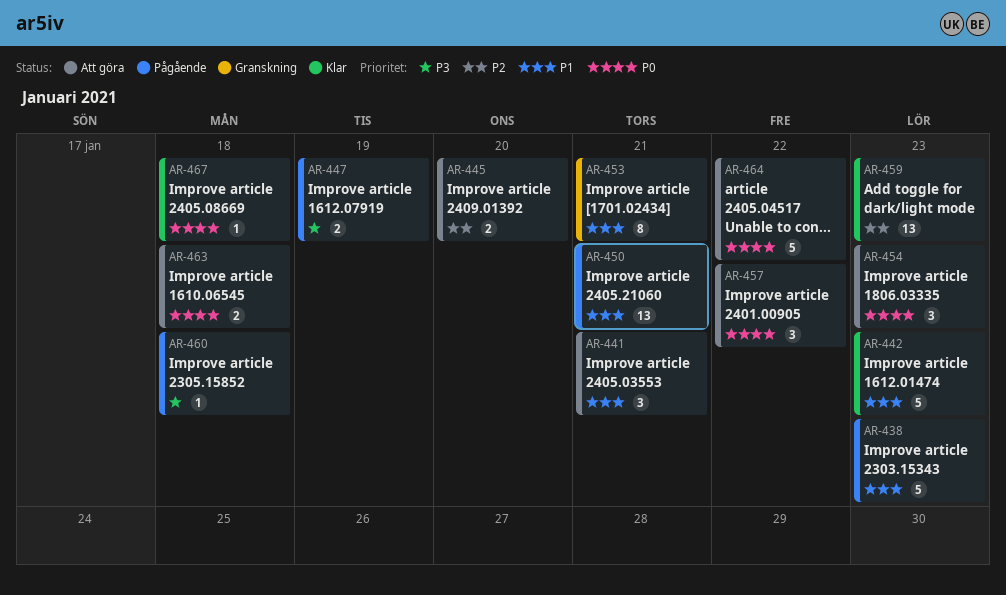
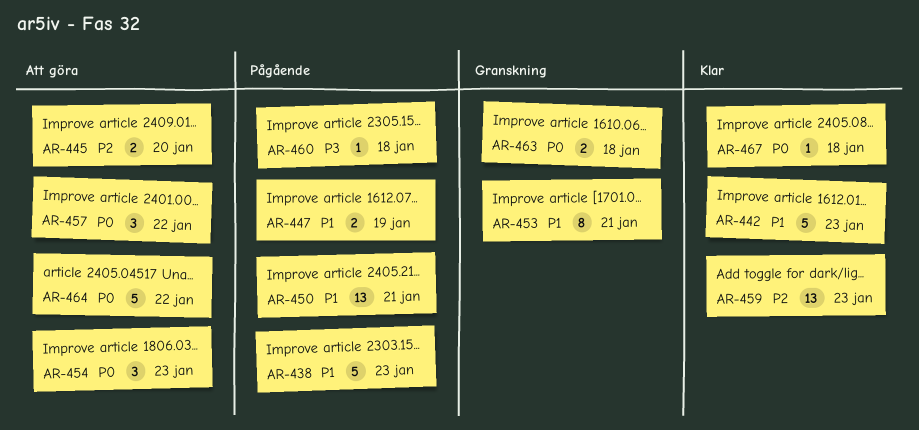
AR-441: present -> none
AR-447, priority: P3 -> P1
AR-463, status: Att göra -> Granskning

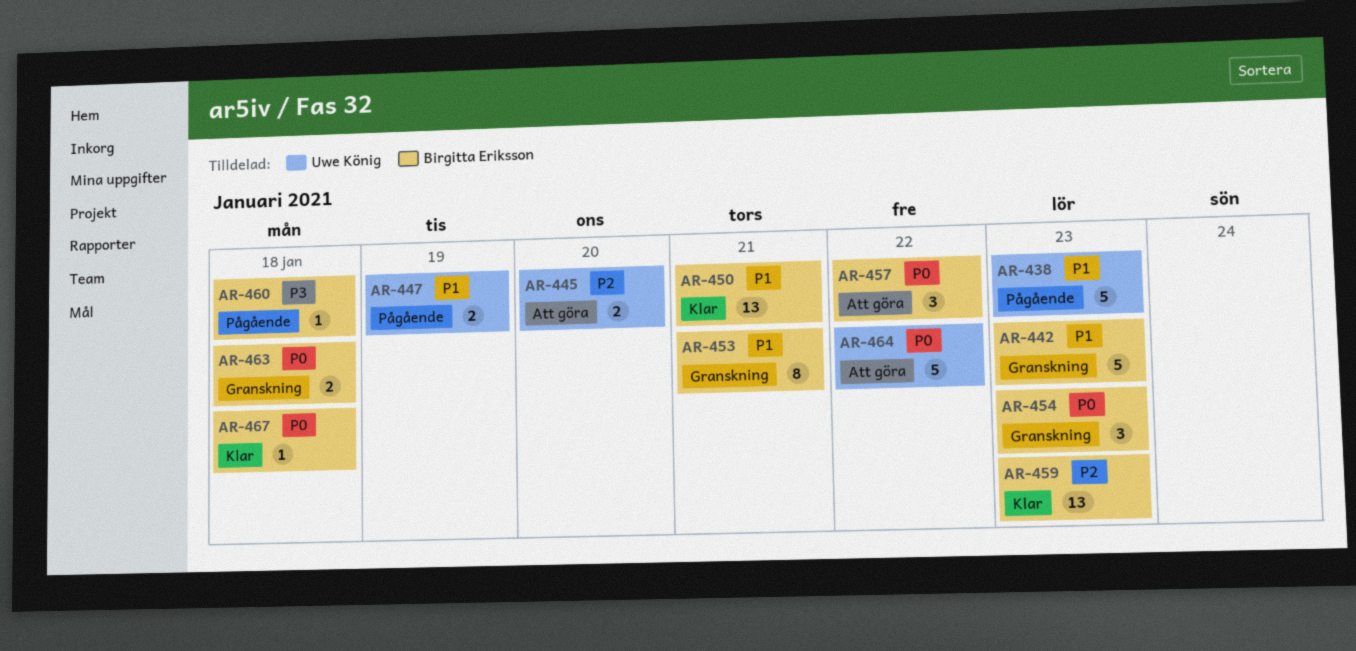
AR-442, status: Klar -> Granskning
AR-450, status: Pågående -> Klar
AR-454, status: Att göra -> Granskning

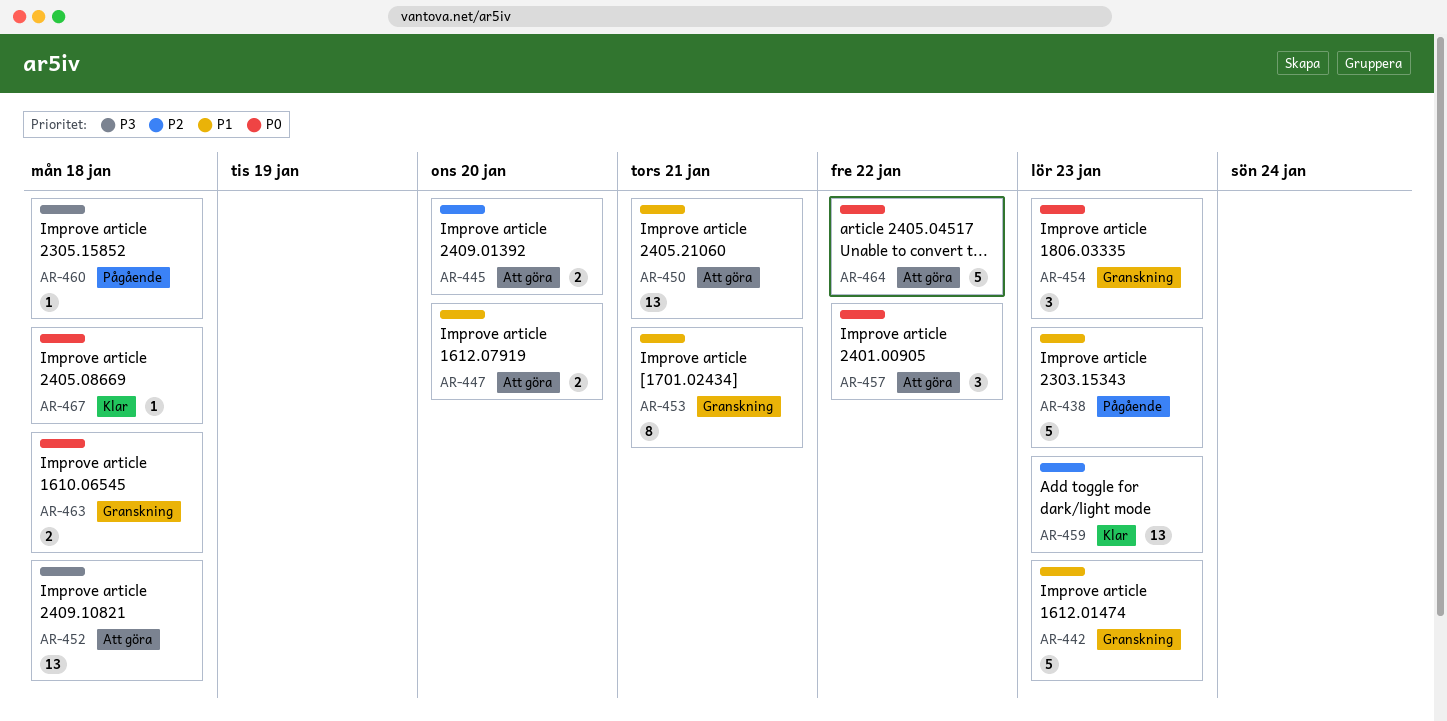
AR-447, status: Pågående -> Att göra
AR-447, due: Jan 19 -> Jan 20
AR-450, status: Klar -> Att göra
AR-452: none -> present

